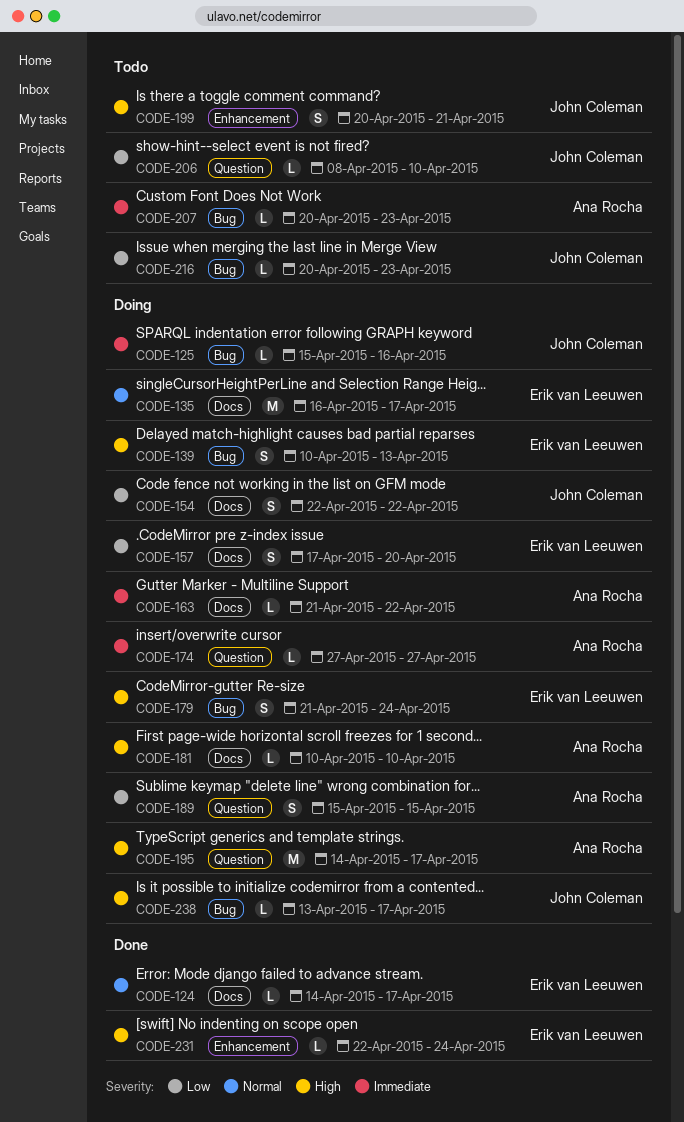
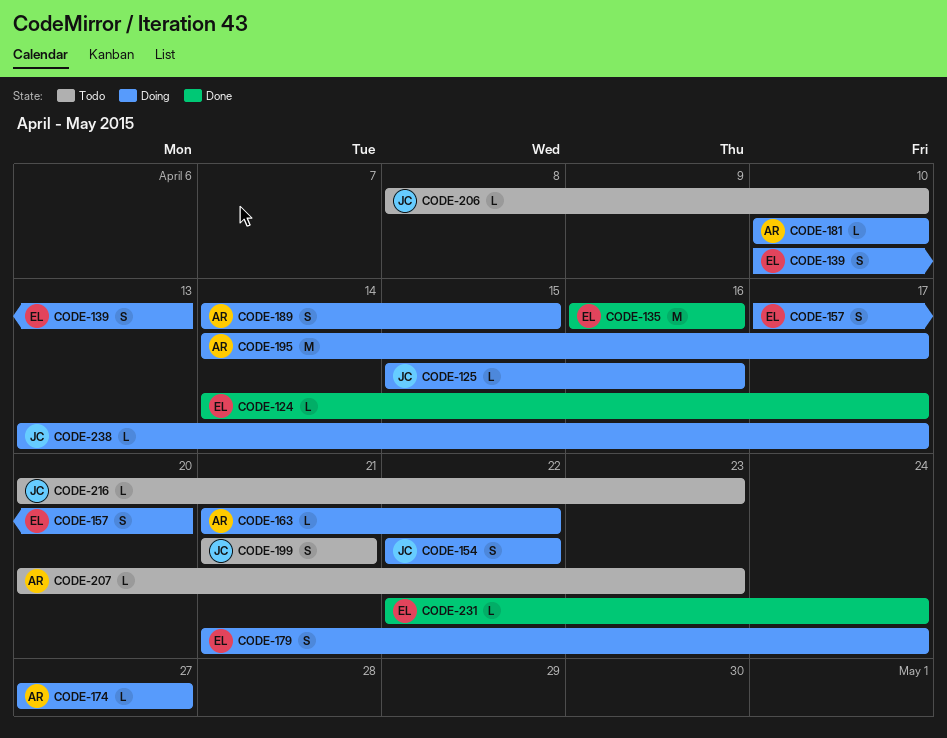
CODE-135, status: Doing -> Done
CODE-135, due: Apr 17 -> Apr 16
CODE-189, start: Apr 15 -> Apr 14
CODE-199, start: Apr 20 -> Apr 21

